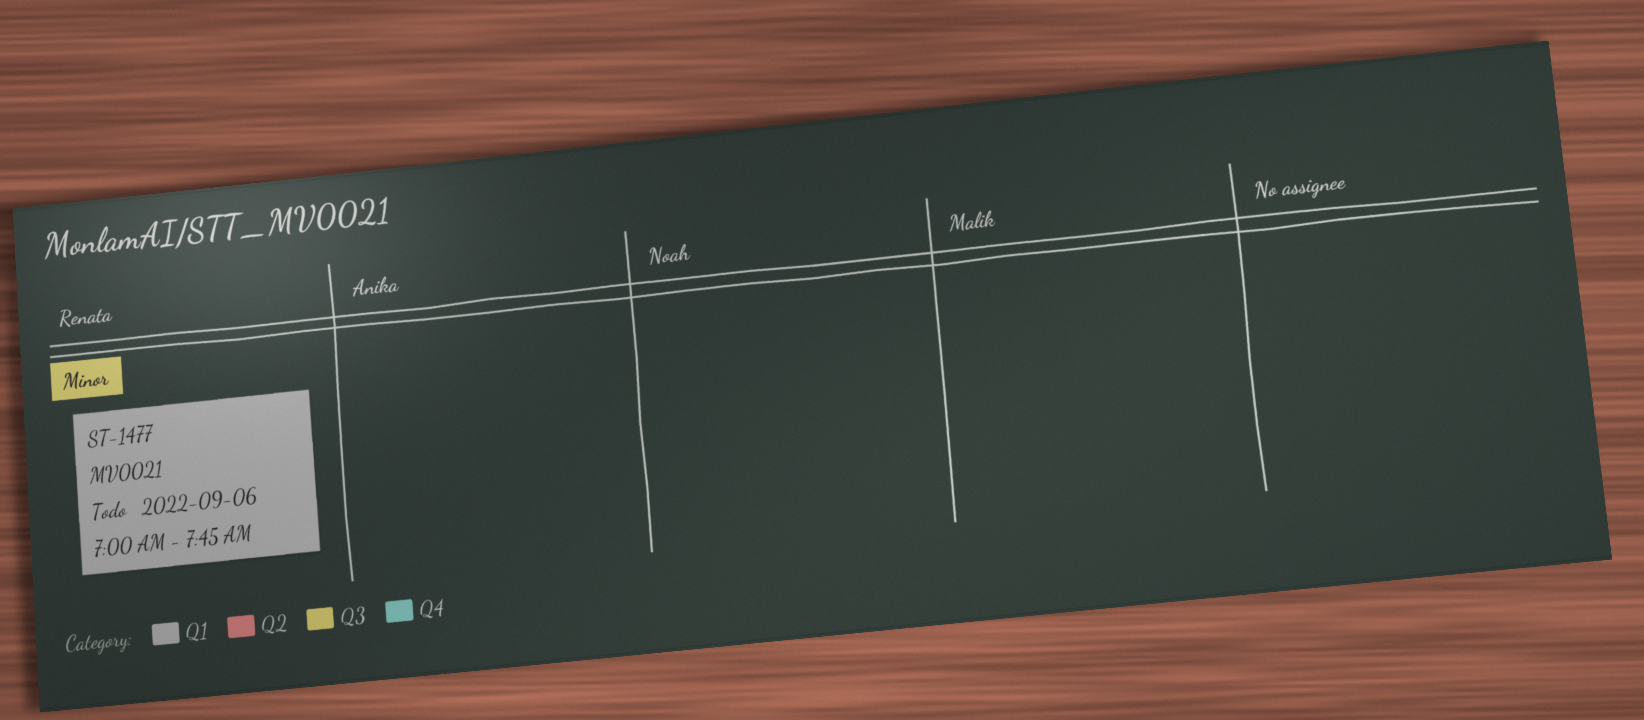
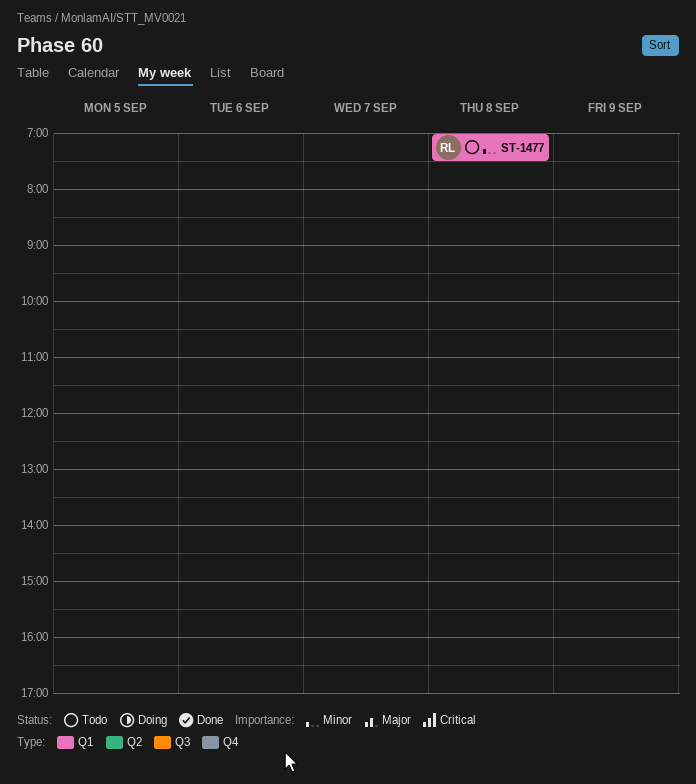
ST-1477, day: Sep 6 -> Sep 8
ST-1477, ends: 07:45 -> 07:30

